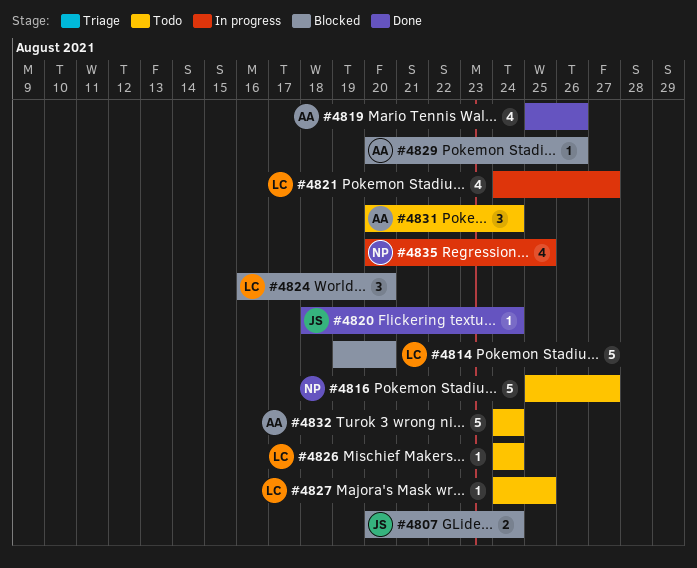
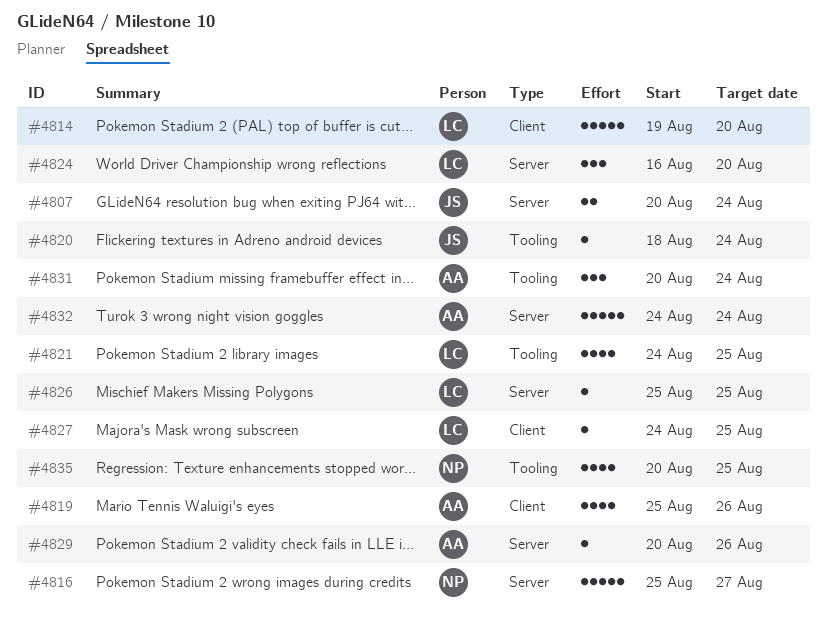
#4821, due: Aug 27 -> Aug 25
#4826, start: Aug 24 -> Aug 25
#4826, due: Aug 24 -> Aug 25

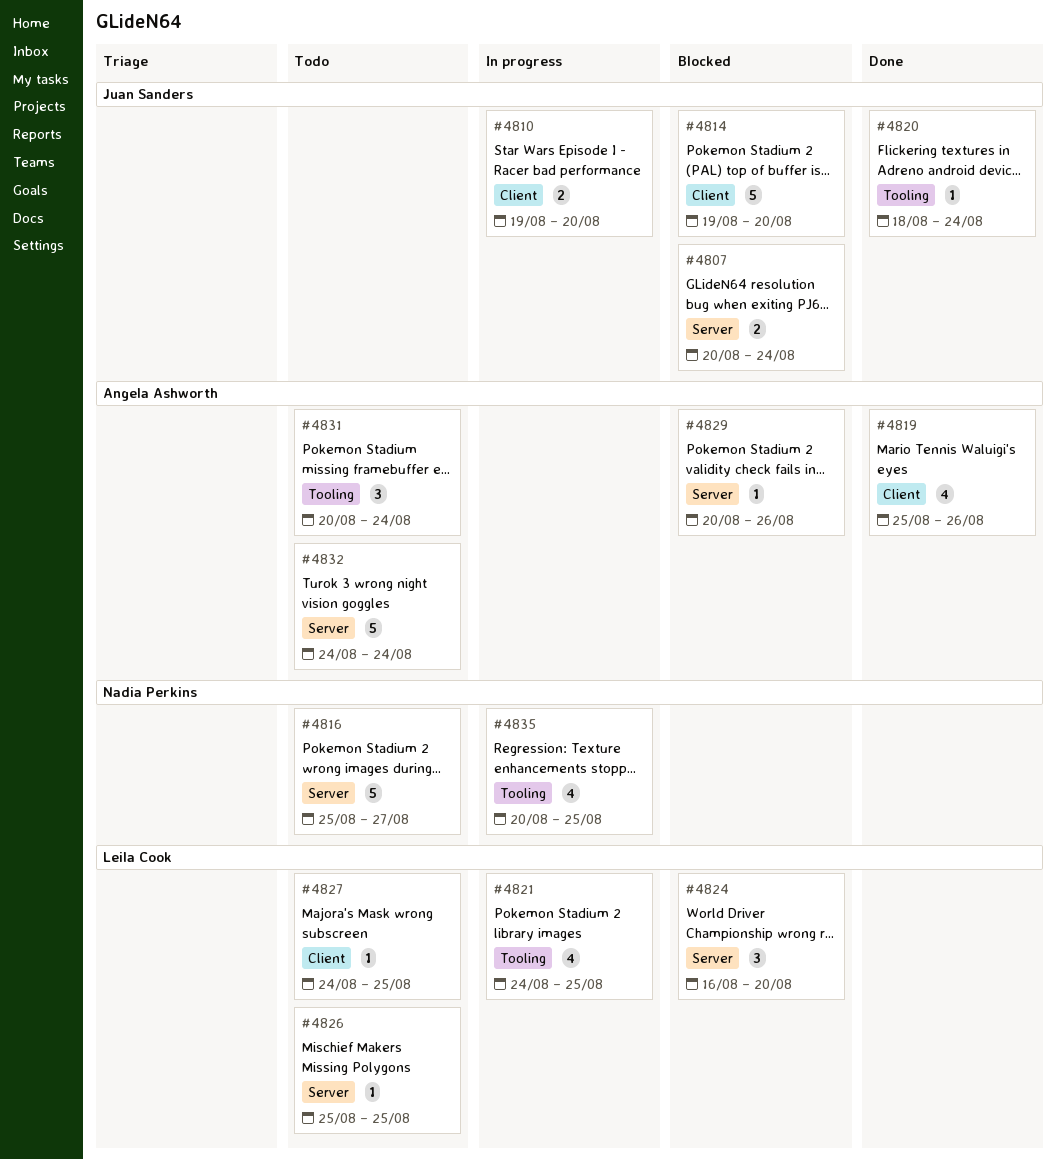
#4810: none -> present
#4814, owner: Leila Cook -> Juan Sanders

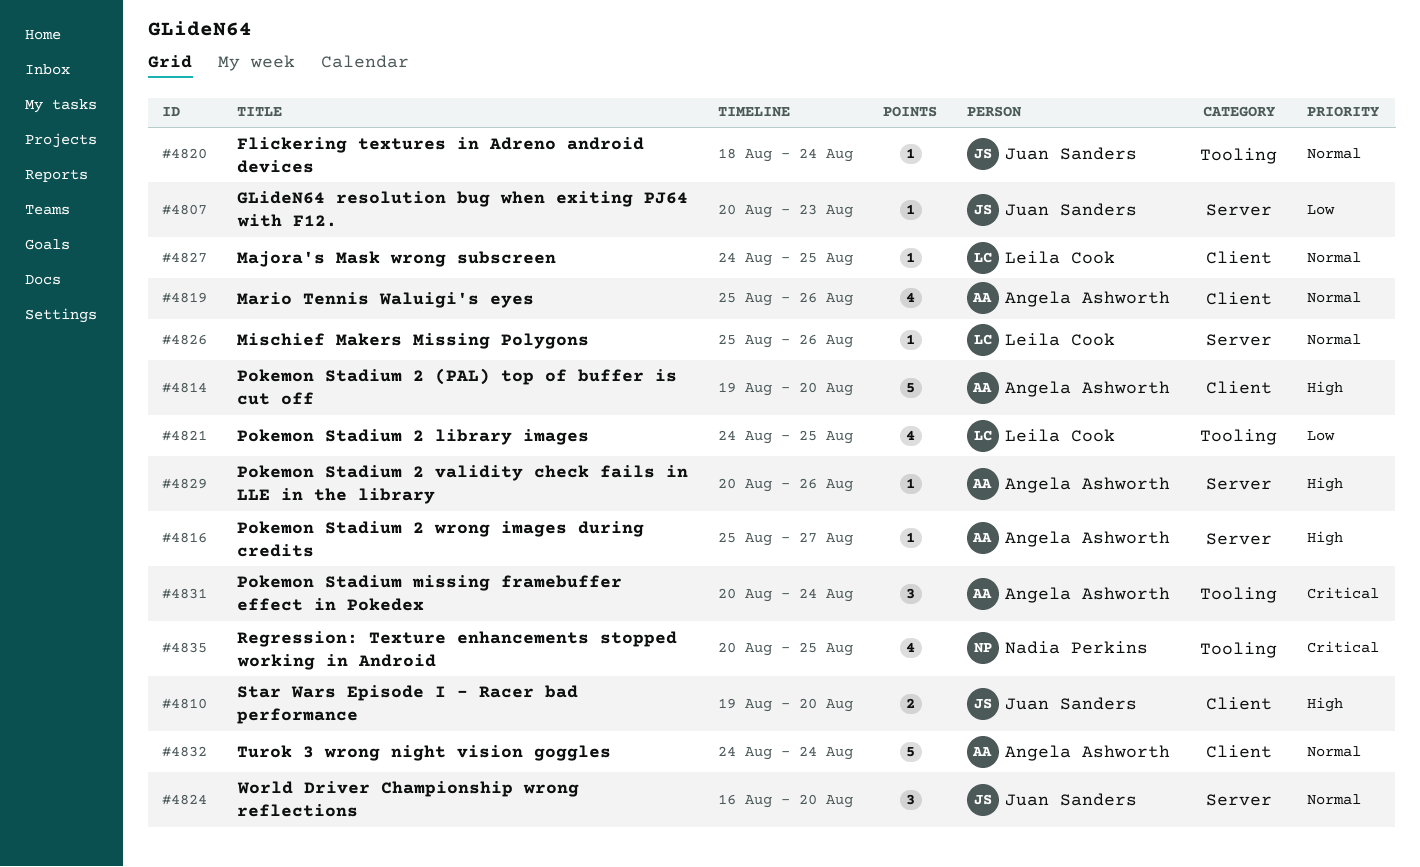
#4807, estimate: 2 -> 1
#4807, due: Aug 24 -> Aug 23
#4814, owner: Juan Sanders -> Angela Ashworth
#4816, owner: Nadia Perkins -> Angela Ashworth
#4816, estimate: 5 -> 1
#4824, owner: Leila Cook -> Juan Sanders
#4826, due: Aug 25 -> Aug 26
#4832, label: Server -> Client

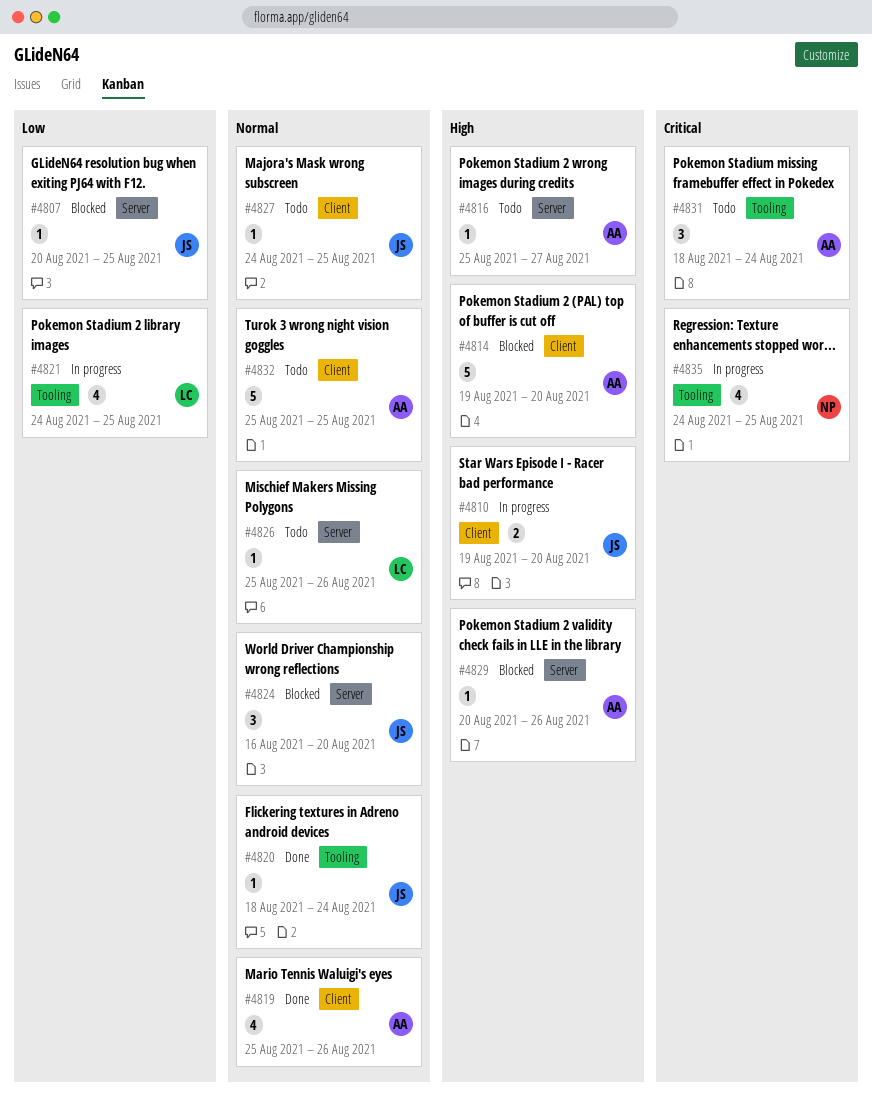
#4807, due: Aug 23 -> Aug 25
#4827, owner: Leila Cook -> Juan Sanders
#4831, start: Aug 20 -> Aug 18
#4832, start: Aug 24 -> Aug 25
#4832, due: Aug 24 -> Aug 25
#4835, start: Aug 20 -> Aug 24

